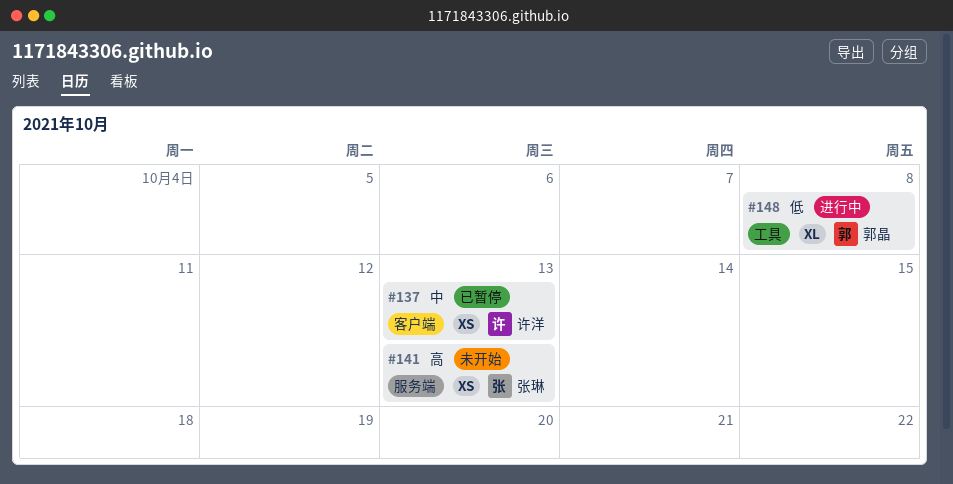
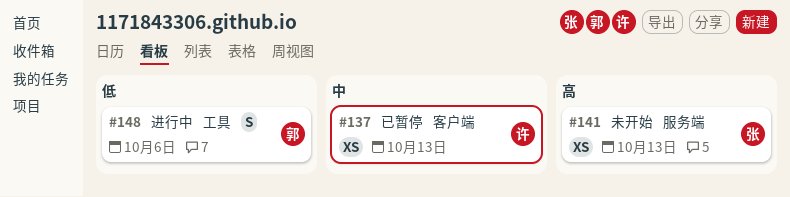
#148, estimate: XL -> S
#148, due: Oct 8 -> Oct 6

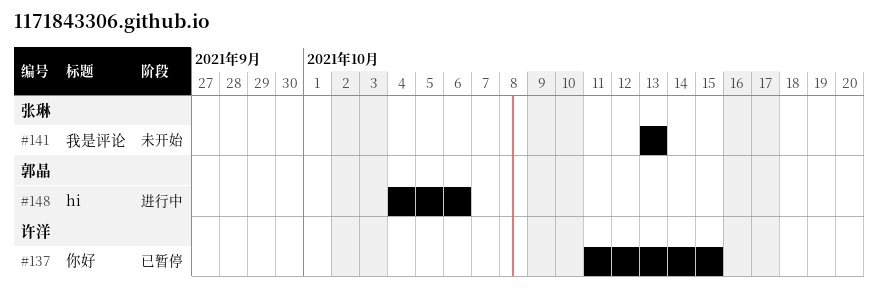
#137, due: Oct 13 -> Oct 15

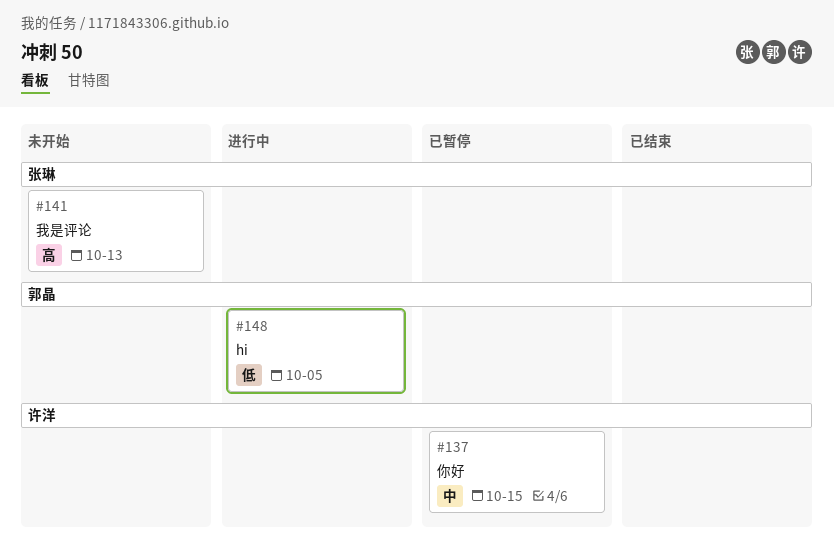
#148, due: Oct 6 -> Oct 5

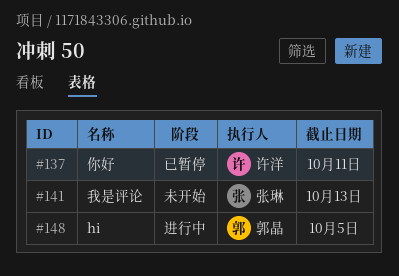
#137, due: Oct 15 -> Oct 11

